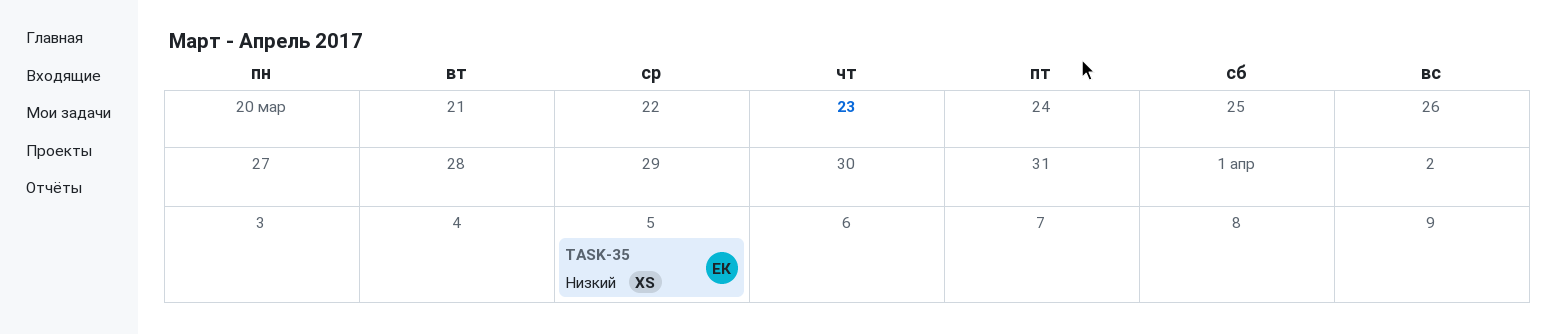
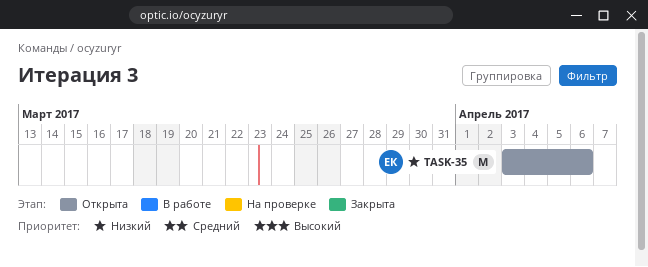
TASK-35, estimate: XS -> M
TASK-35, due: Apr 5 -> Apr 6

